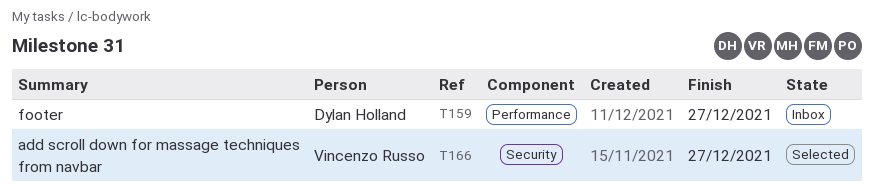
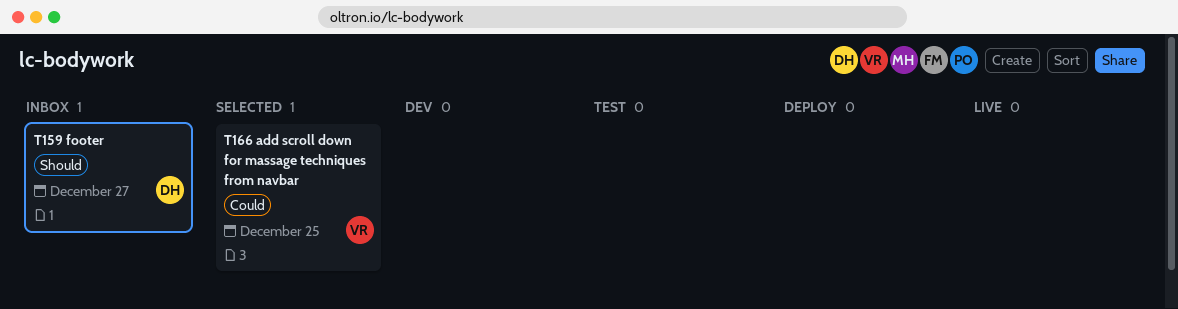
T166, due: Dec 27 -> Dec 25

